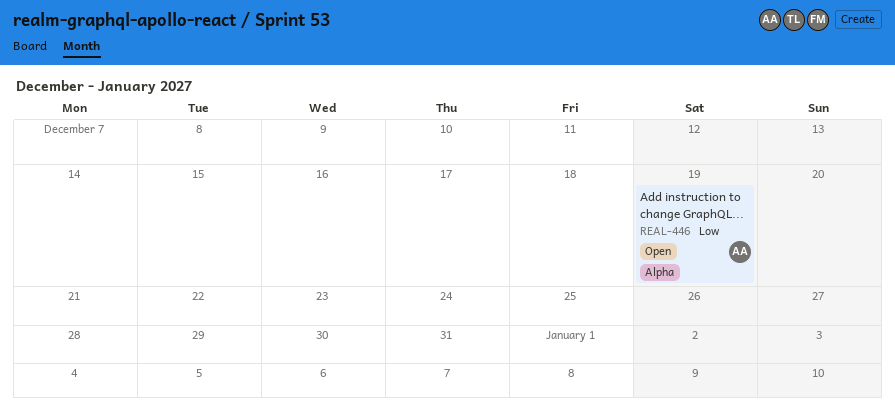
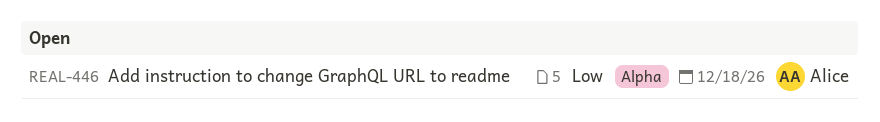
REAL-446, due: Dec 19 -> Dec 18

